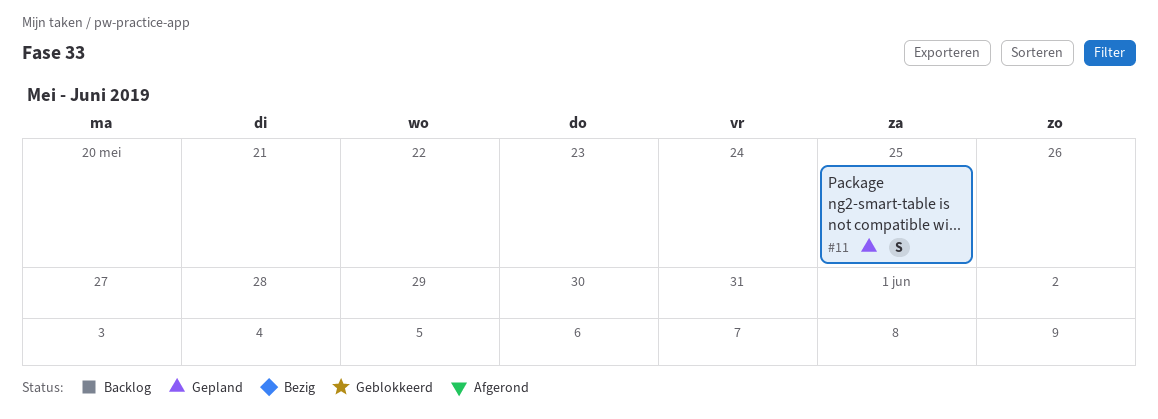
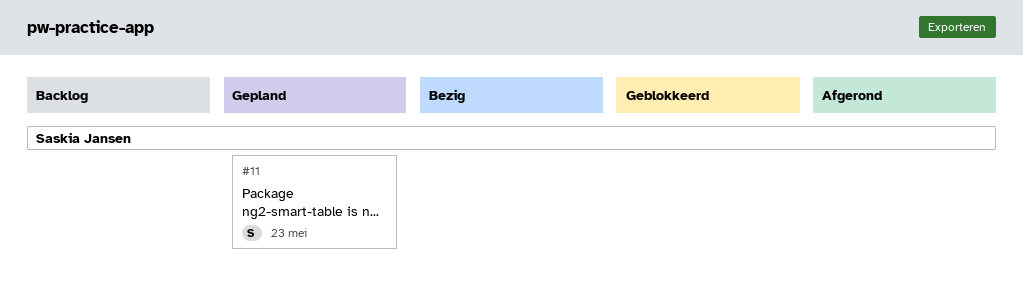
#11, due: May 25 -> May 23

